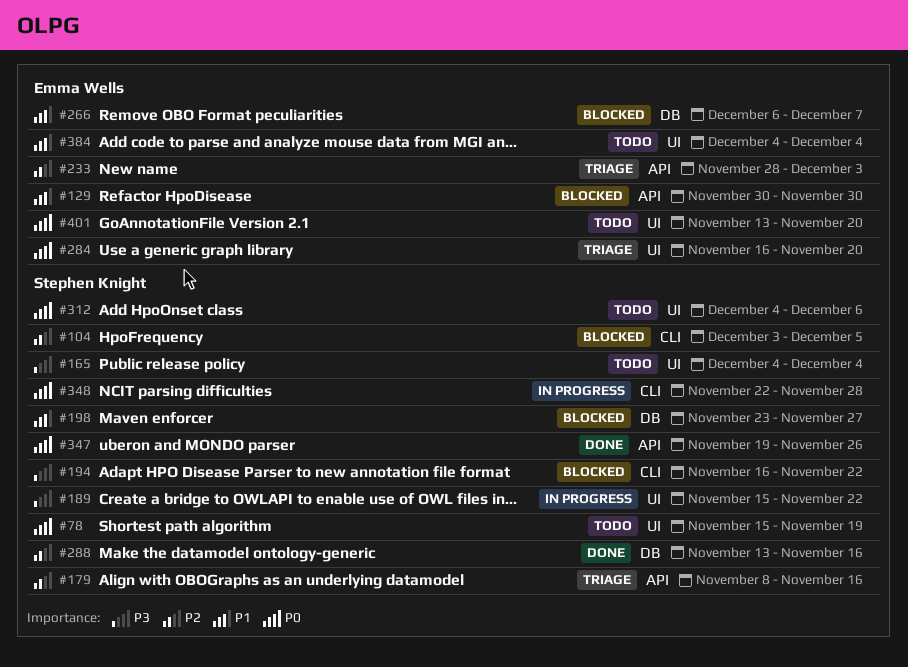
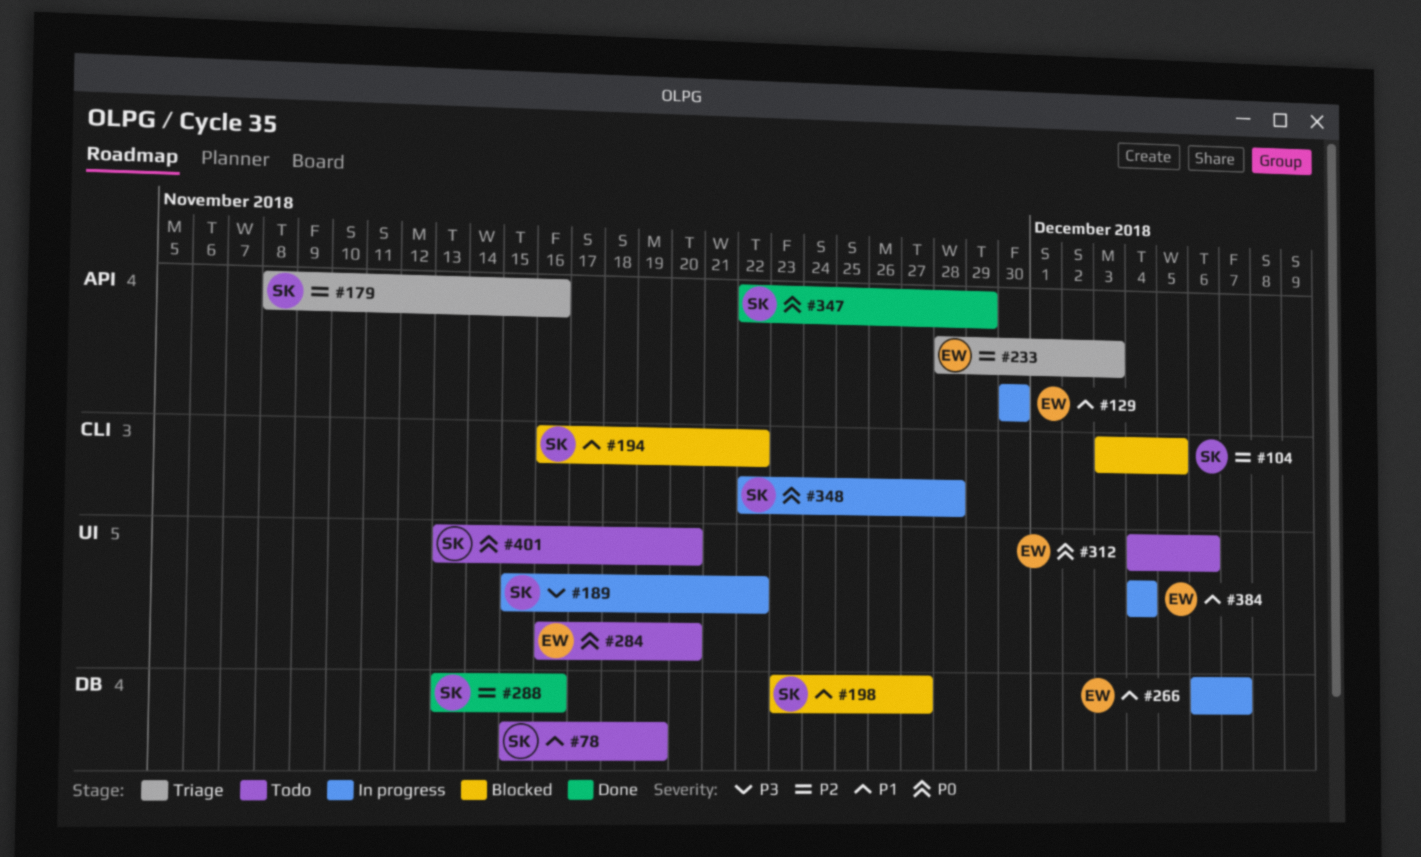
#78, priority: P0 -> P1
#78, label: UI -> DB
#129, status: Blocked -> In progress
#165: present -> none
#194, priority: P3 -> P1
#266, status: Blocked -> In progress
#284, status: Triage -> Todo
#312, owner: Stephen Knight -> Emma Wells
#347, start: Nov 19 -> Nov 22
#347, due: Nov 26 -> Nov 29
#384, status: Todo -> In progress
#401, owner: Emma Wells -> Stephen Knight

